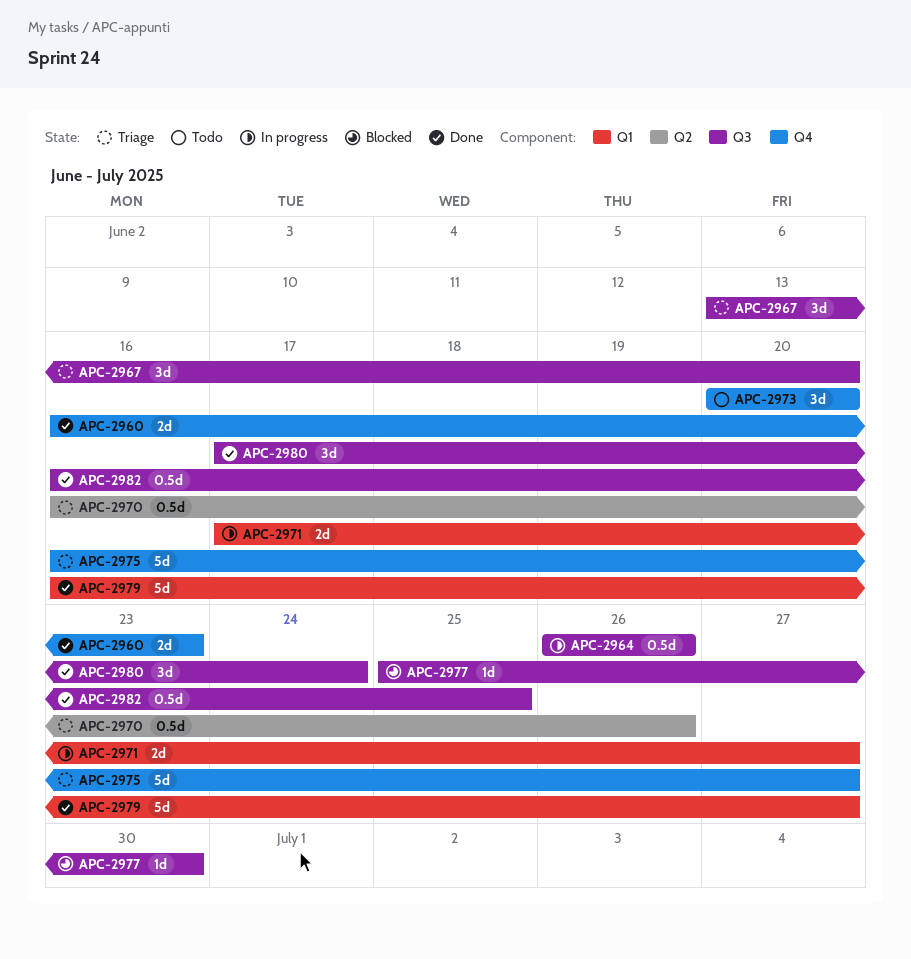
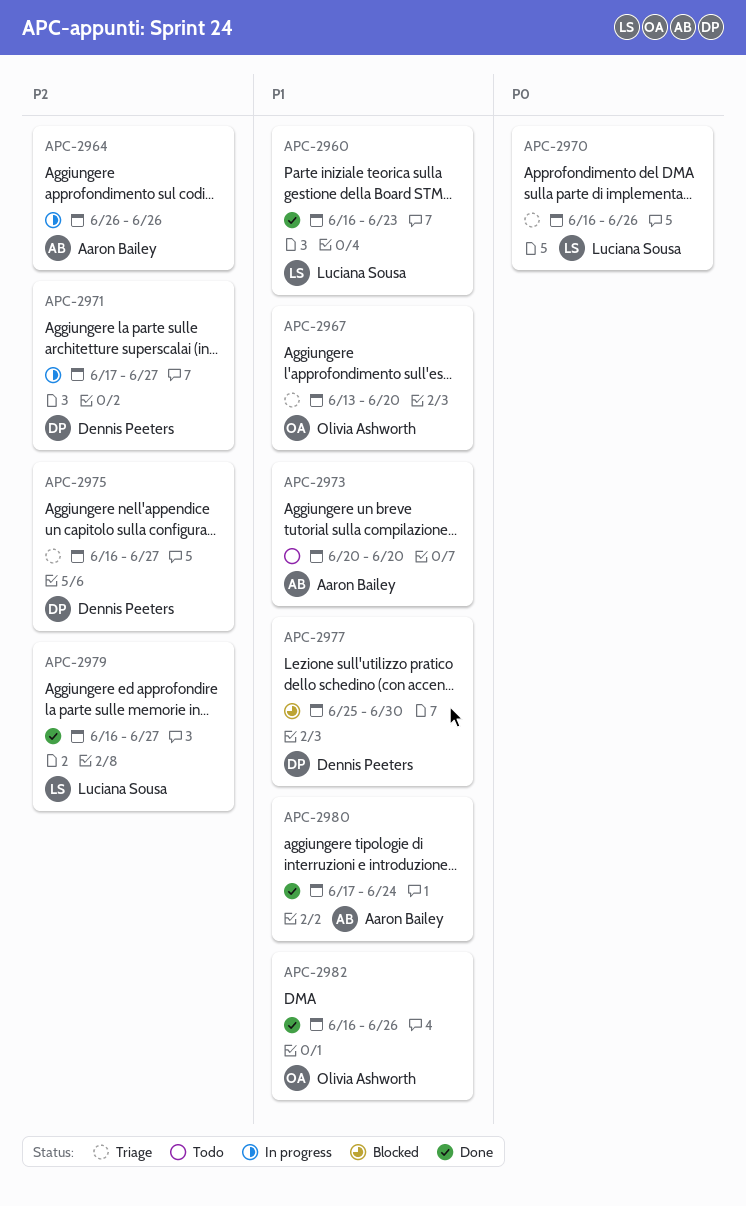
APC-2982, due: Jun 25 -> Jun 26

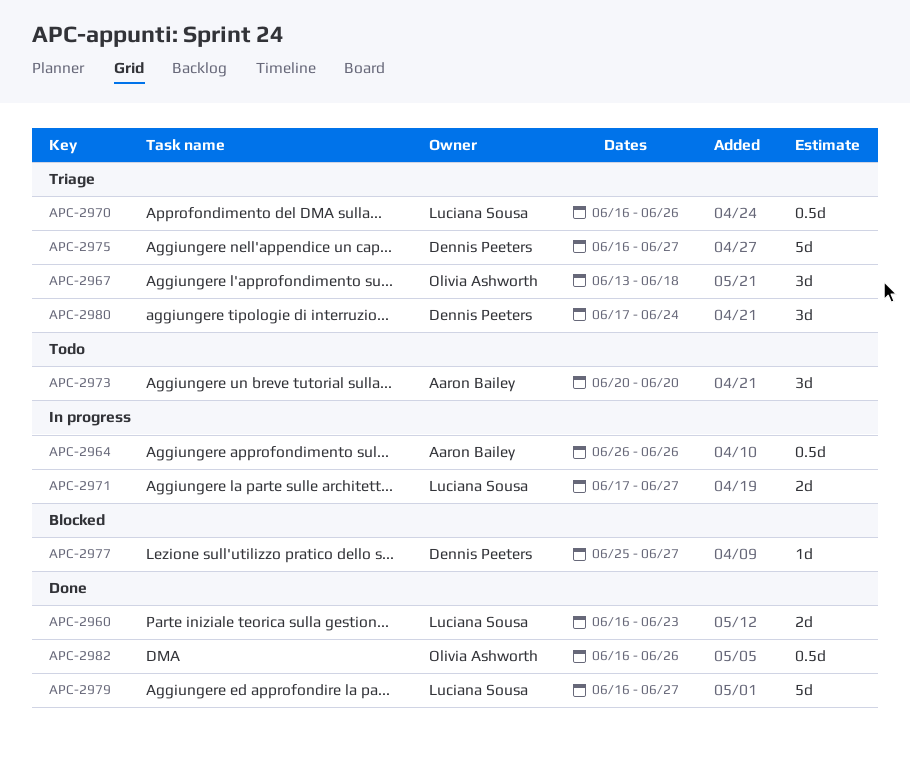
APC-2967, due: Jun 20 -> Jun 18
APC-2971, owner: Dennis Peeters -> Luciana Sousa
APC-2977, due: Jun 30 -> Jun 27
APC-2980, status: Done -> Triage
APC-2980, owner: Aaron Bailey -> Dennis Peeters

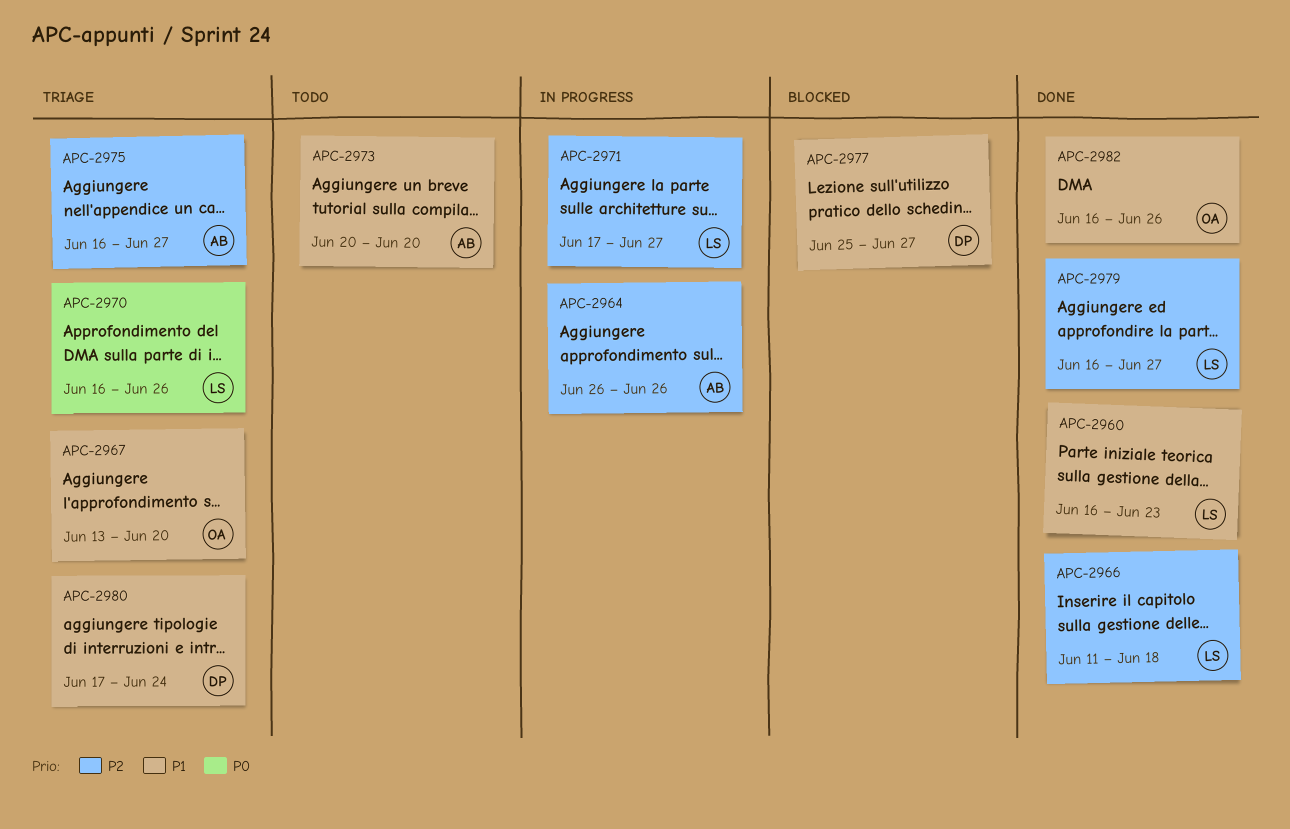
APC-2966: none -> present
APC-2967, due: Jun 18 -> Jun 20
APC-2975, owner: Dennis Peeters -> Aaron Bailey

